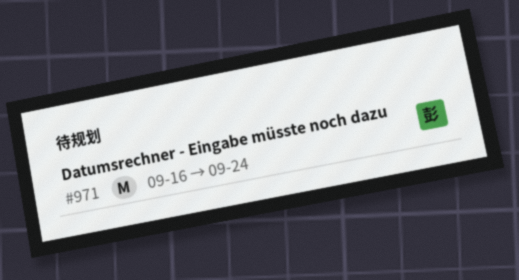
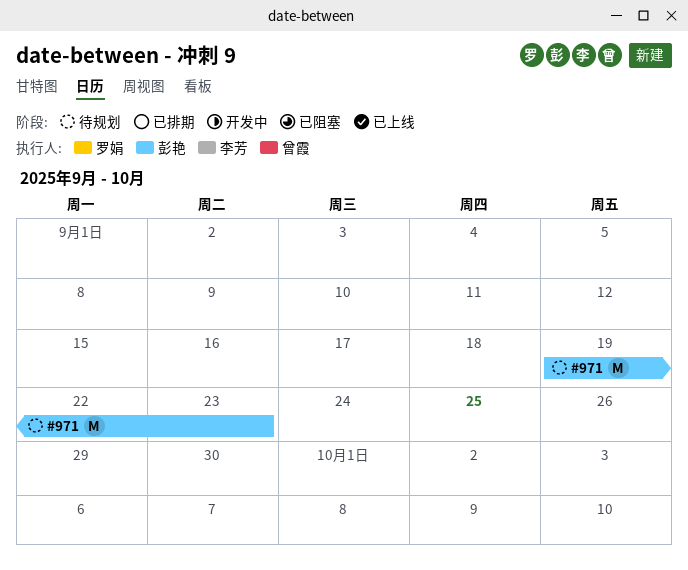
#971, start: Sep 16 -> Sep 19
#971, due: Sep 24 -> Sep 23

